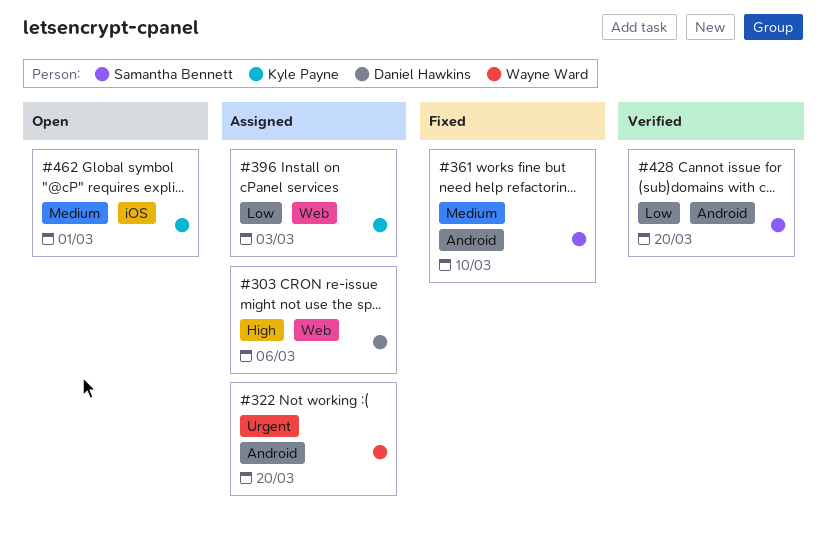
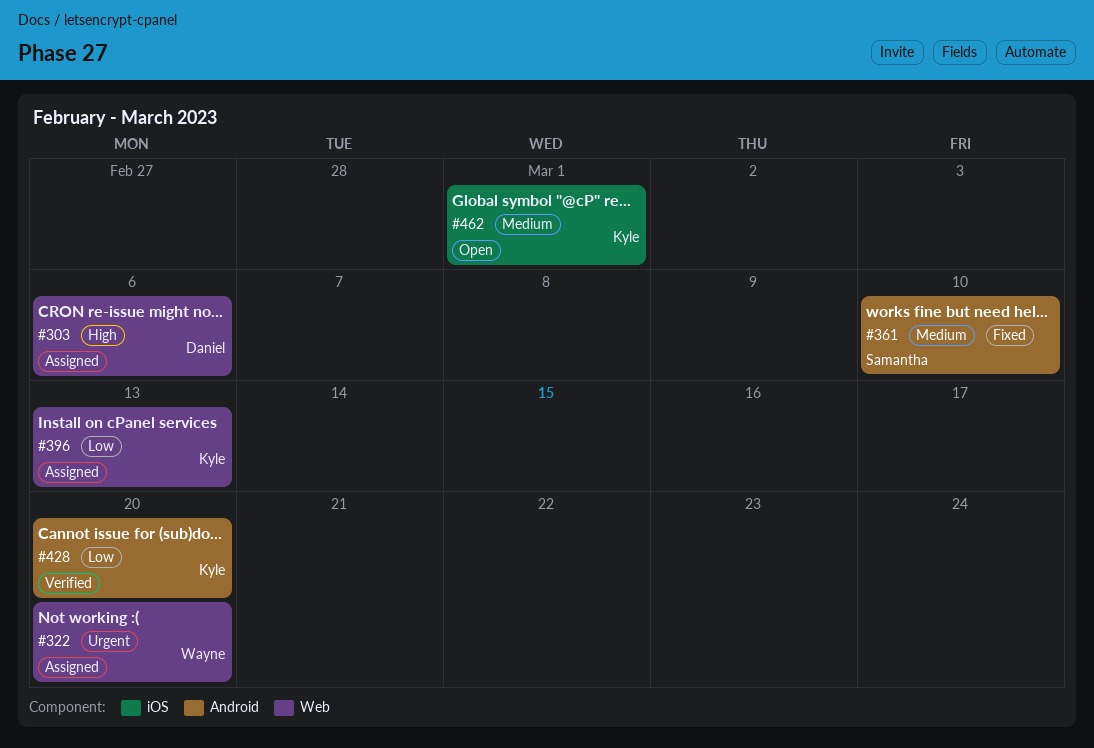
#322, label: Android -> Web
#396, due: Mar 3 -> Mar 13
#428, owner: Samantha Bennett -> Kyle Payne

